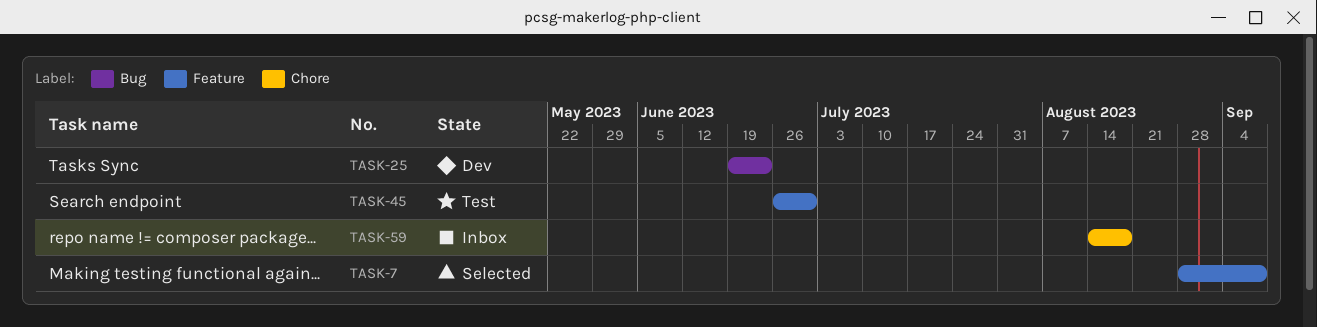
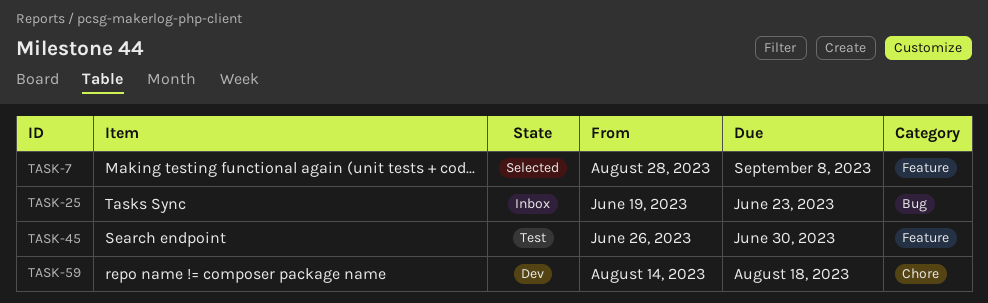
TASK-25, status: Dev -> Inbox
TASK-59, status: Inbox -> Dev

